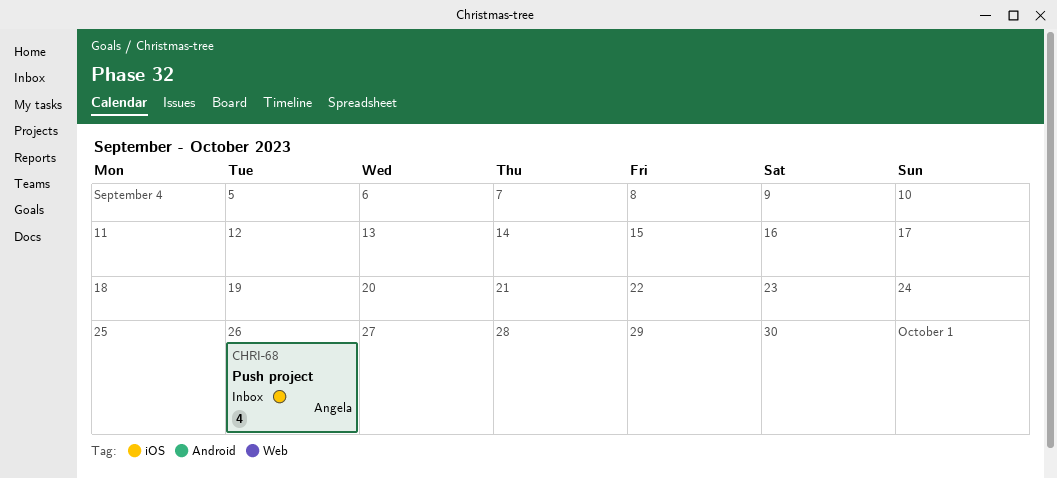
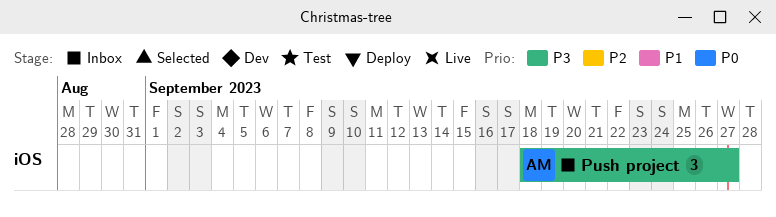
Push project, estimate: 4 -> 3
Push project, due: Sep 26 -> Sep 27

